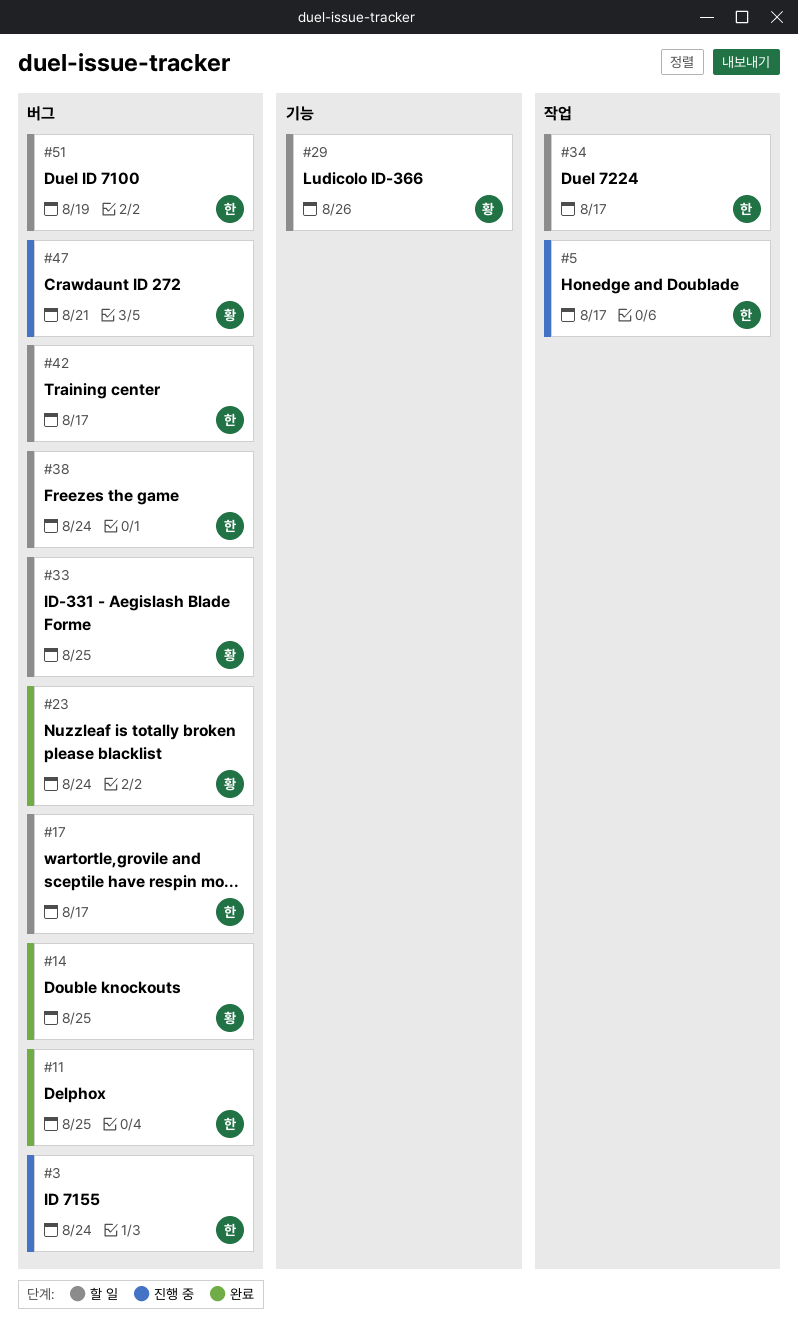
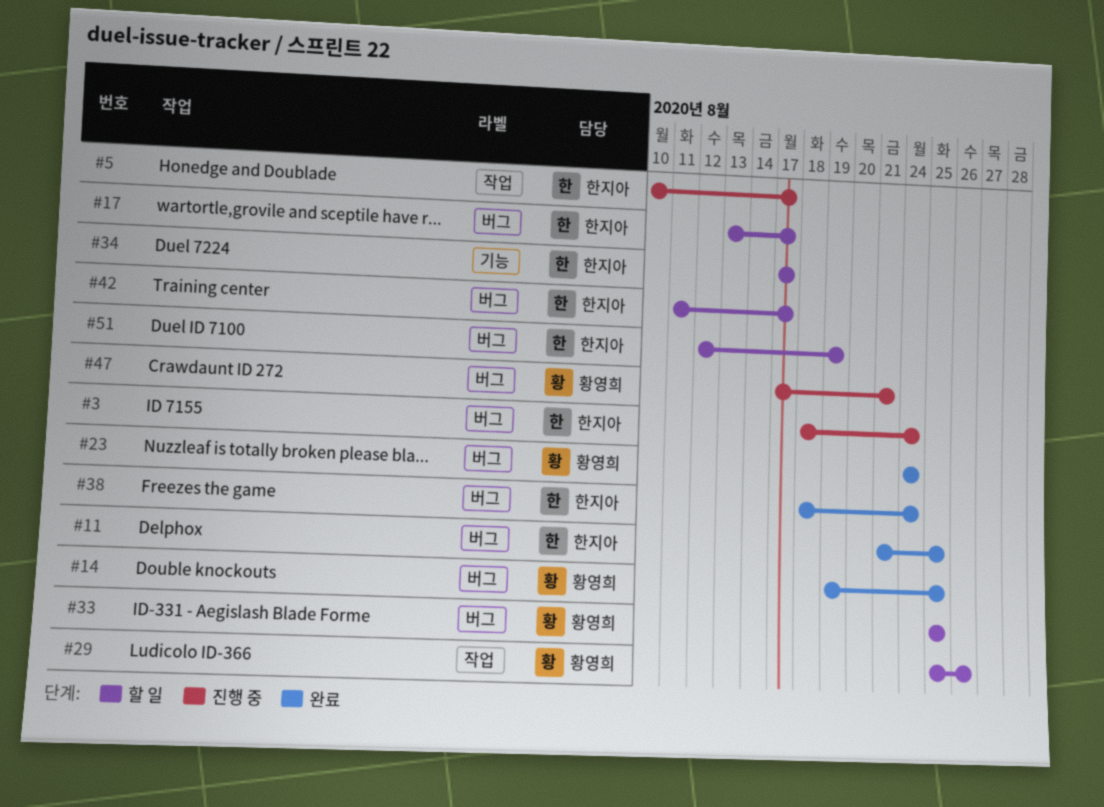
#29, label: 기능 -> 작업
#34, label: 작업 -> 기능
#38, status: 할 일 -> 완료

